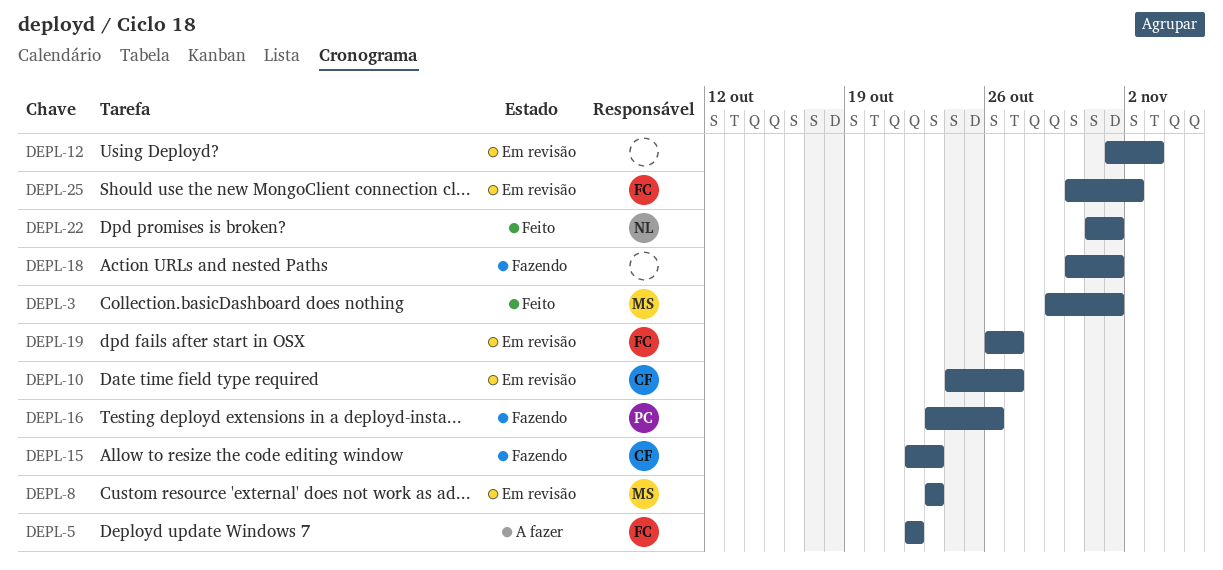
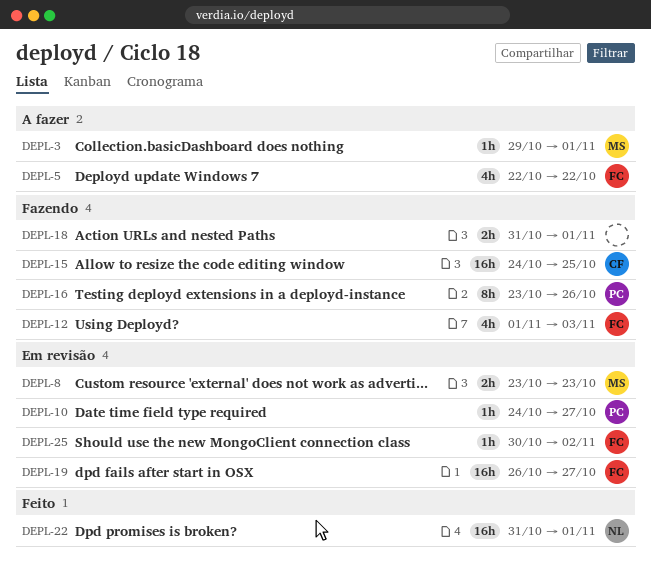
DEPL-3, status: Feito -> A fazer
DEPL-10, owner: CF -> PC
DEPL-12, status: Em revisão -> Fazendo
DEPL-12, owner: none -> FC
DEPL-15, start: Oct 22 -> Oct 24
DEPL-15, due: Oct 23 -> Oct 25
DEPL-18, start: Oct 30 -> Oct 31

